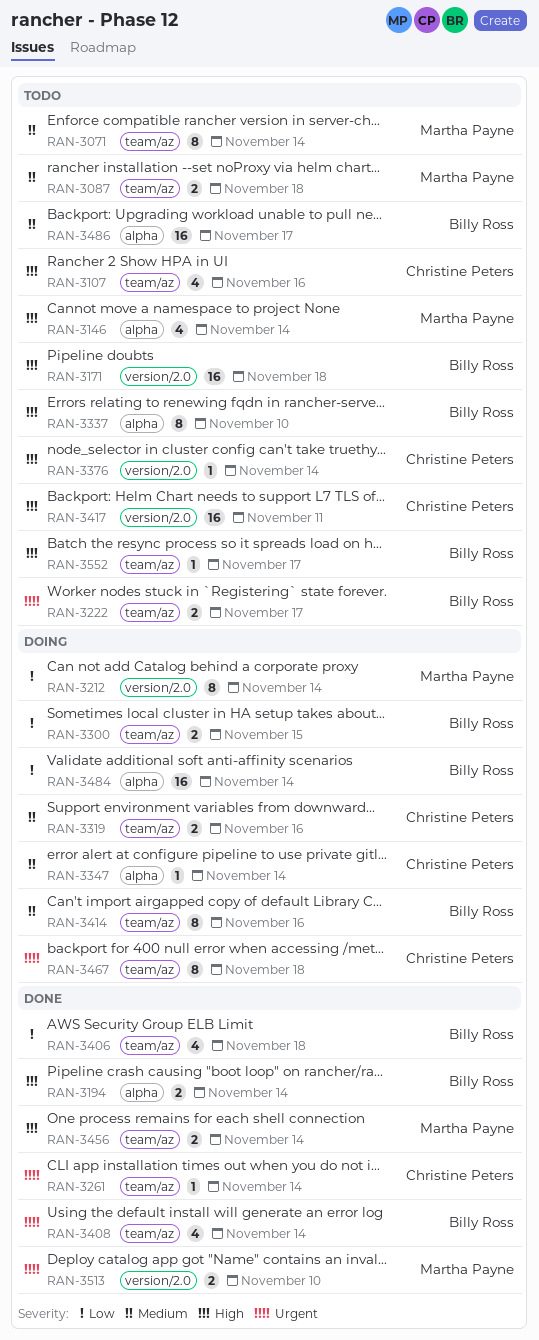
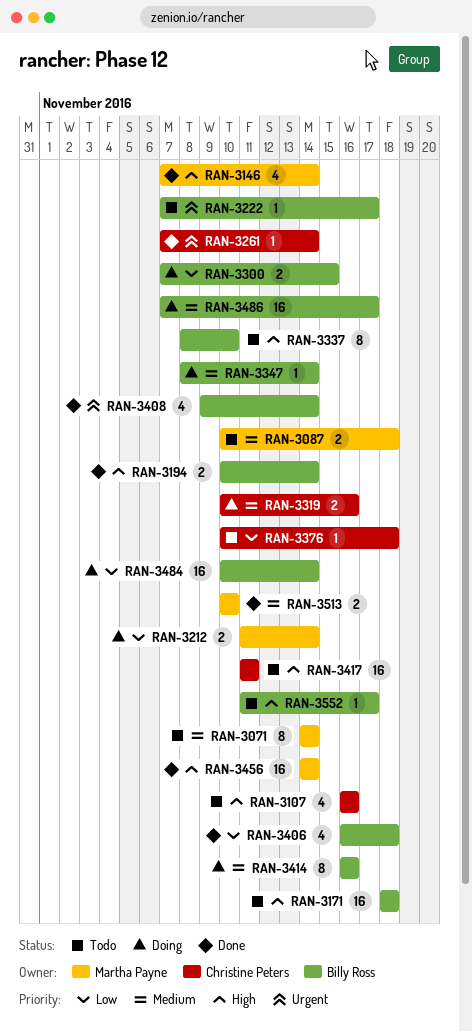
RAN-3146, status: Todo -> Done
RAN-3212, estimate: 8 -> 2
RAN-3222, estimate: 2 -> 1
RAN-3347, owner: Christine Peters -> Billy Ross
RAN-3376, priority: High -> Low
RAN-3376, due: Nov 14 -> Nov 18
RAN-3456, estimate: 2 -> 16
RAN-3467: present -> none
RAN-3486, status: Todo -> Doing
RAN-3513, priority: Urgent -> Medium

